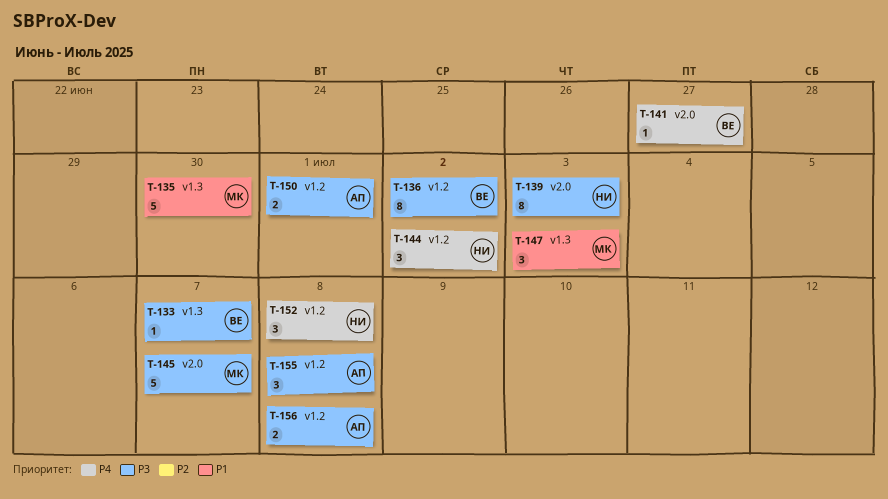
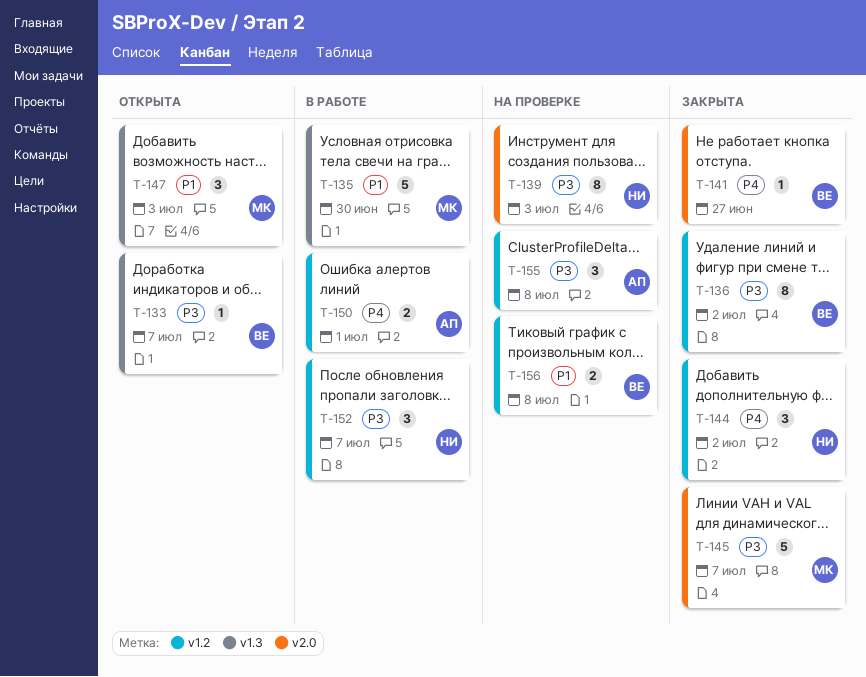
T-150, priority: P3 -> P4
T-152, priority: P4 -> P3
T-152, due: Jul 8 -> Jul 7
T-156, owner: АП -> ВЕ
T-156, priority: P3 -> P1

